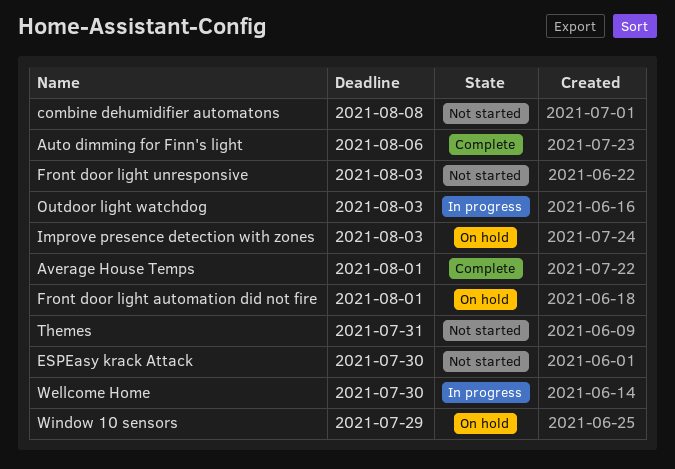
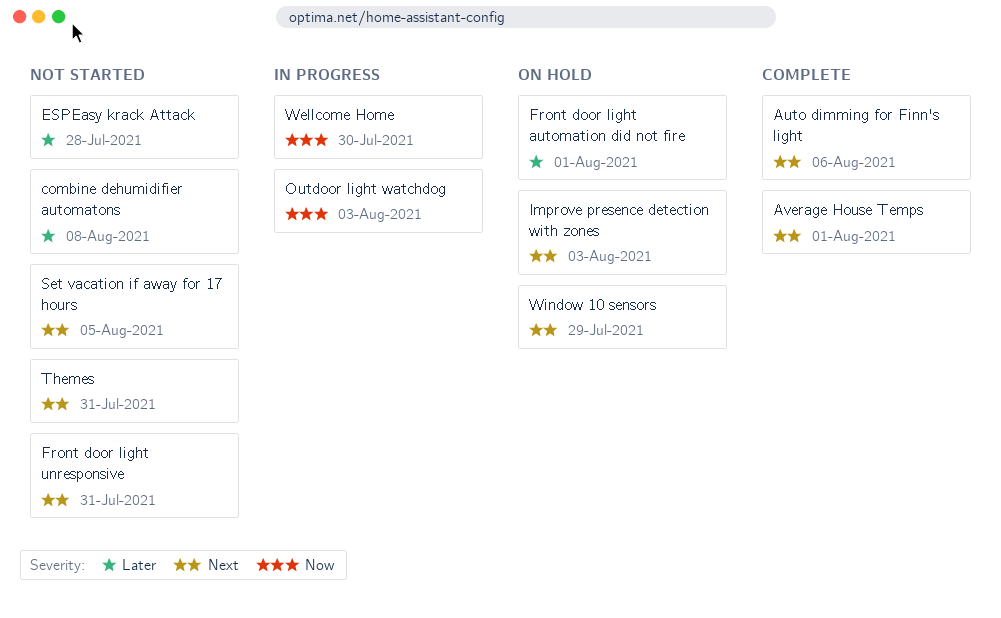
ESPEasy krack Attack, due: Jul 30 -> Jul 28
Front door light unresponsive, due: Aug 3 -> Jul 31
Set vacation if away for 17 hours: none -> present

